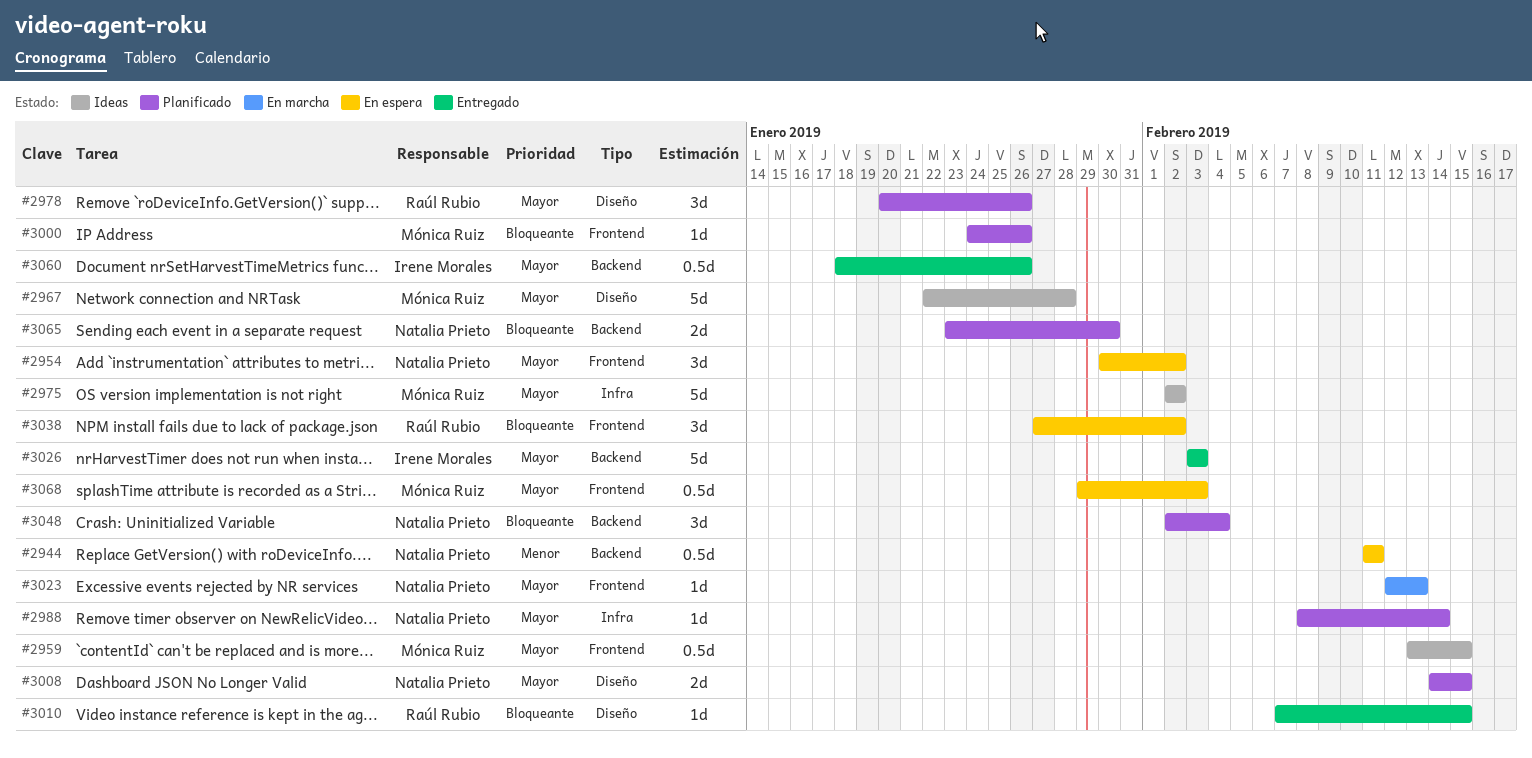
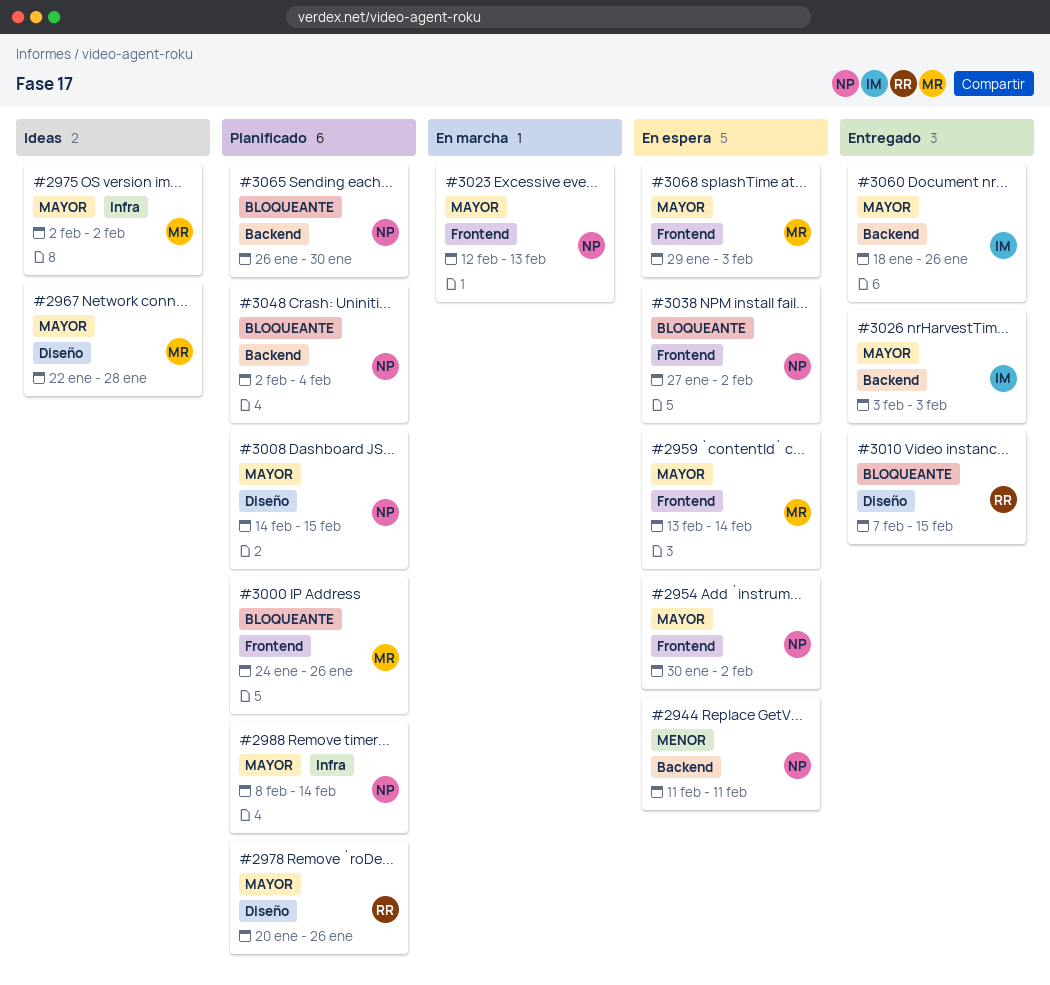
#2959, status: Ideas -> En espera
#2959, due: Feb 15 -> Feb 14
#3038, owner: Raúl Rubio -> Natalia Prieto
#3065, start: Jan 23 -> Jan 26

